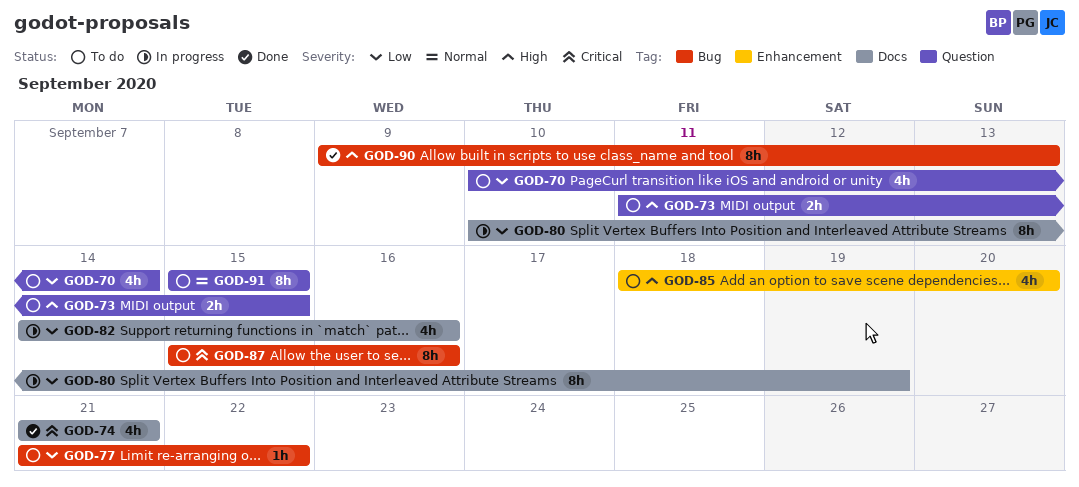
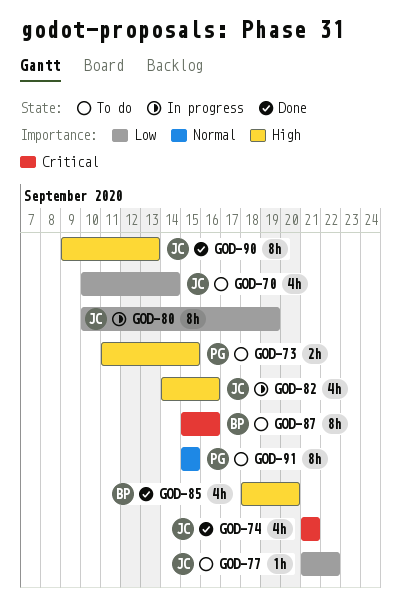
GOD-82, priority: Low -> High
GOD-85, status: To do -> Done

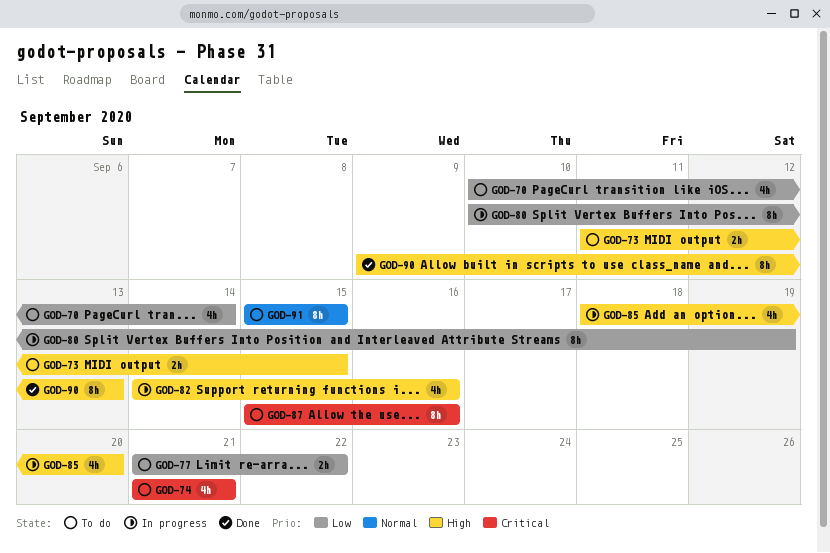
GOD-74, status: Done -> To do
GOD-77, estimate: 1h -> 2h
GOD-85, status: Done -> In progress

